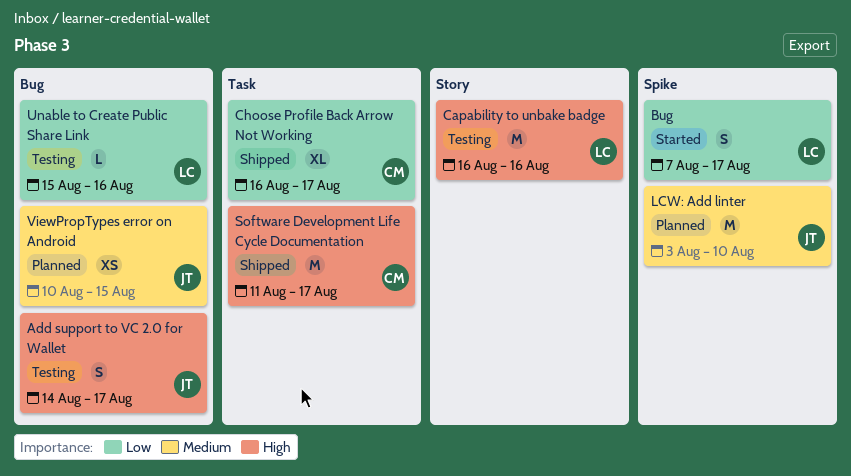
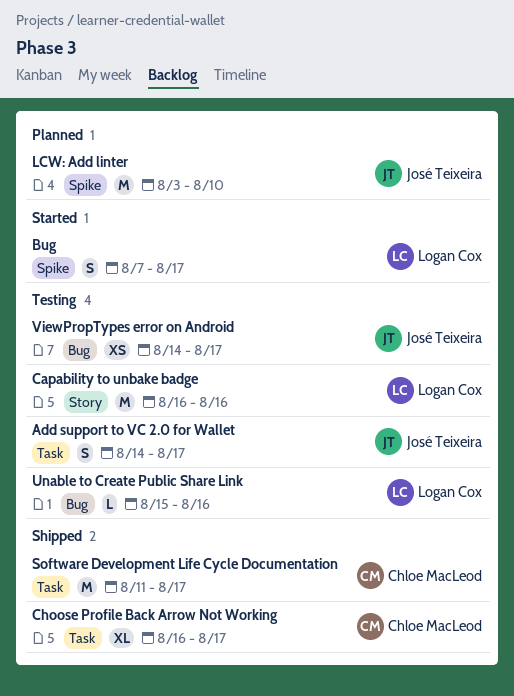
Add support to VC 2.0 for Wallet, label: Bug -> Task
ViewPropTypes error on Android, status: Planned -> Testing
ViewPropTypes error on Android, start: Aug 10 -> Aug 14
ViewPropTypes error on Android, due: Aug 15 -> Aug 17

